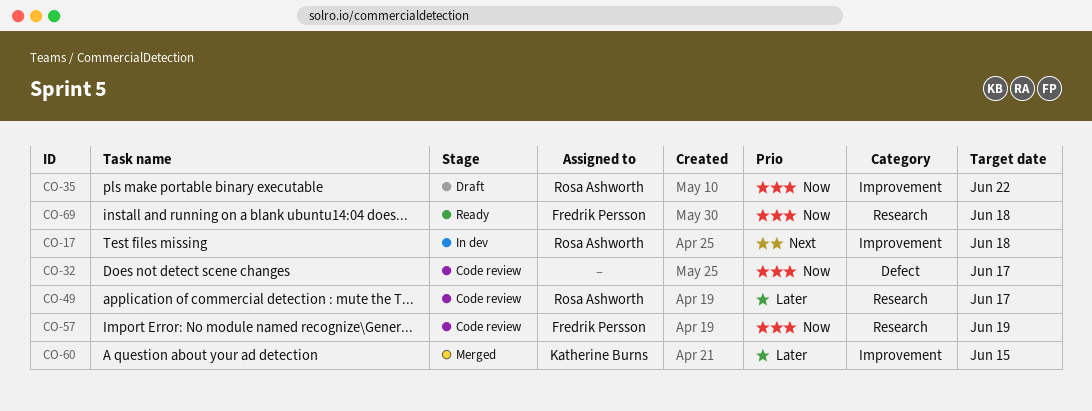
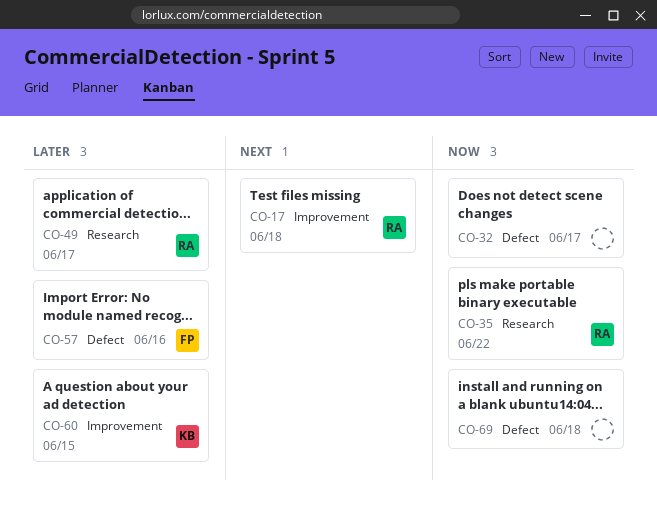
CO-35, label: Improvement -> Research
CO-57, priority: Now -> Later
CO-57, label: Research -> Defect
CO-57, due: Jun 19 -> Jun 16
CO-69, owner: Fredrik Persson -> none
CO-69, label: Research -> Defect

